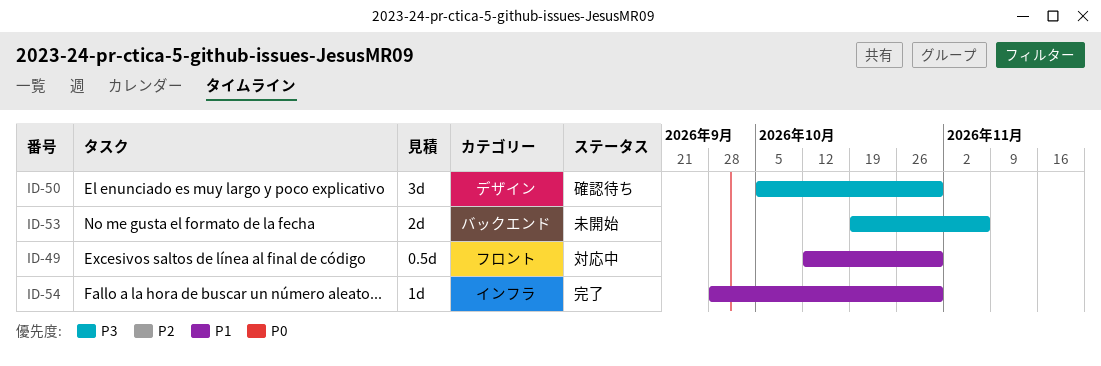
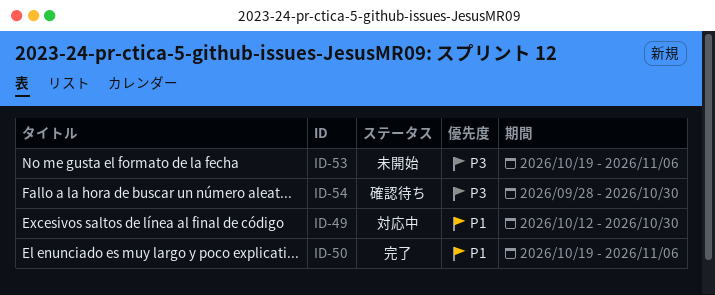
ID-50, status: 確認待ち -> 完了
ID-50, priority: P3 -> P1
ID-50, start: Oct 5 -> Oct 19
ID-50, due: Oct 30 -> Nov 6
ID-54, status: 完了 -> 確認待ち
ID-54, priority: P1 -> P3

